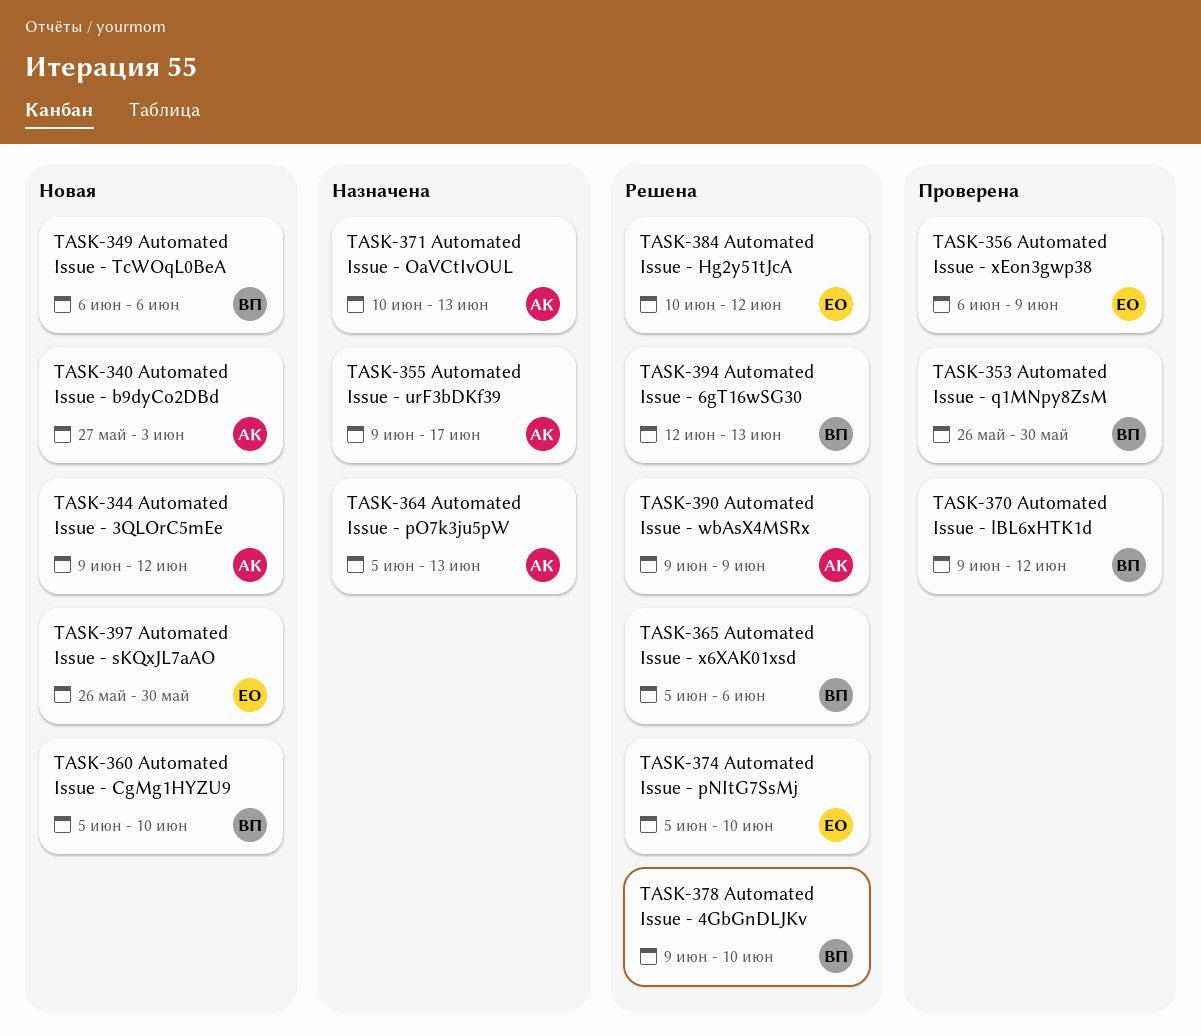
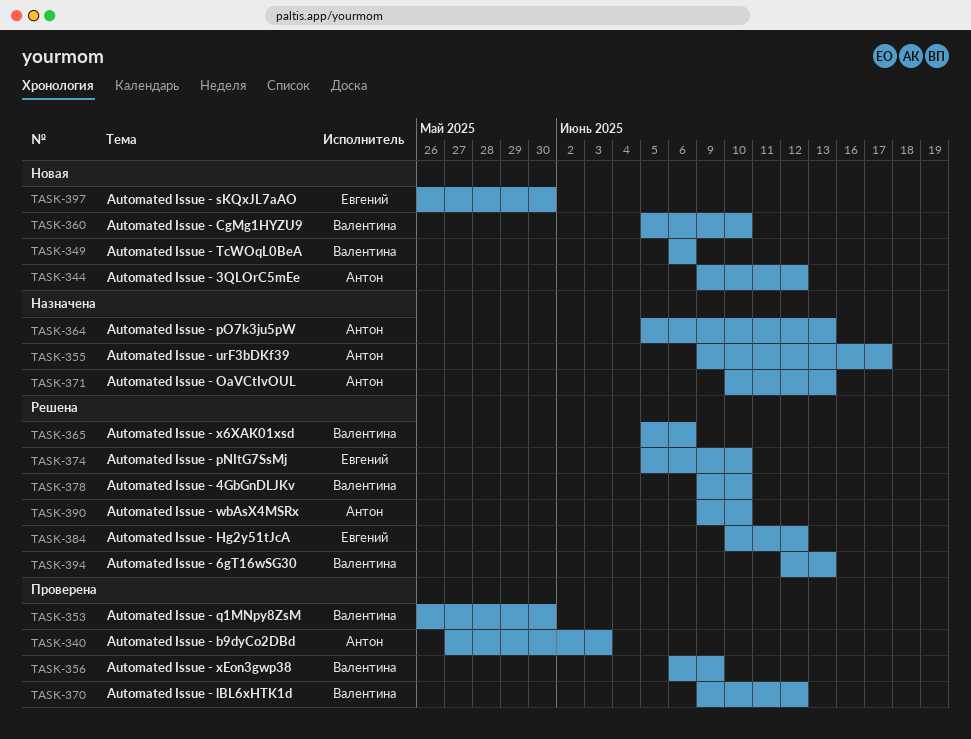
TASK-340, status: Новая -> Проверена
TASK-356, owner: Евгений -> Валентина
TASK-390, due: Jun 9 -> Jun 10

